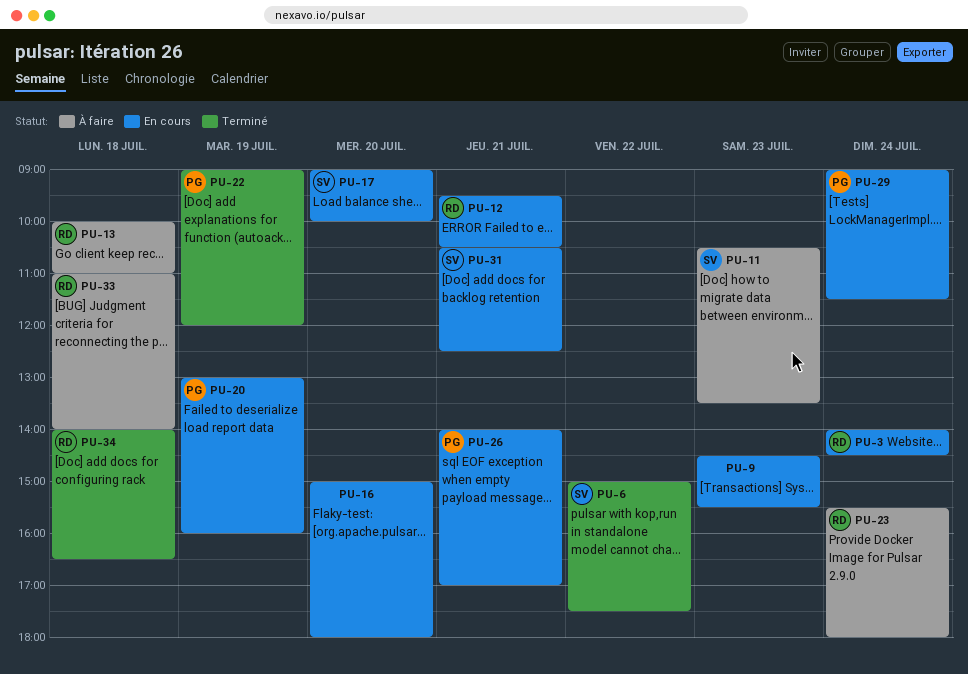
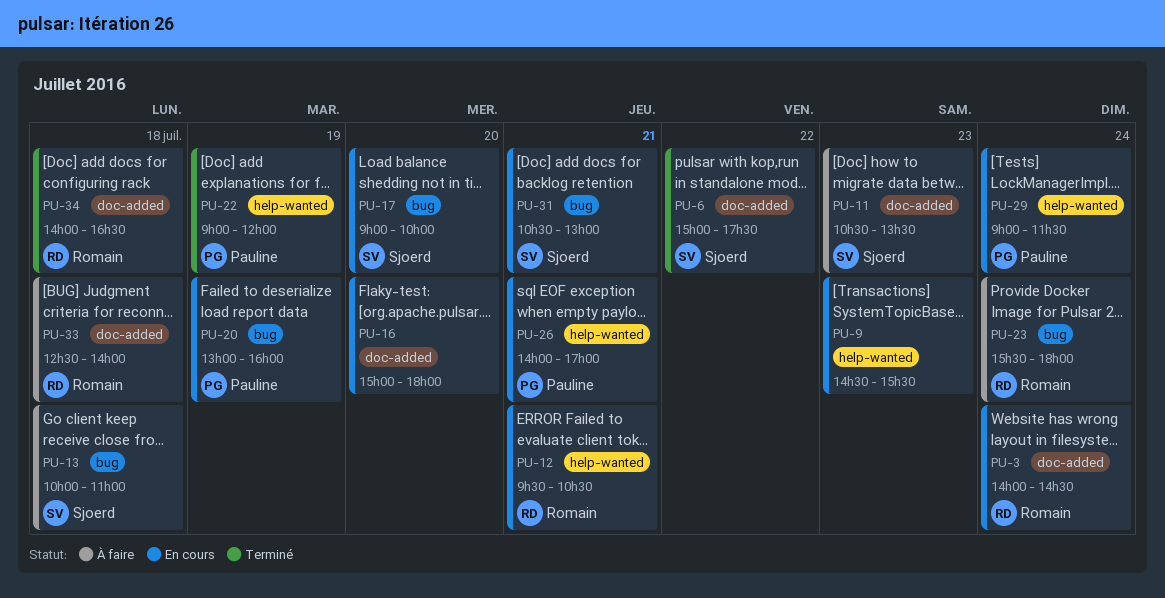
PU-13, owner: Romain -> Sjoerd
PU-31, ends: 12:30 -> 13:00
PU-33, begins: 11:00 -> 12:30

